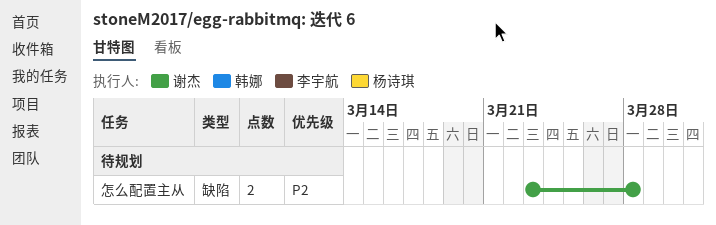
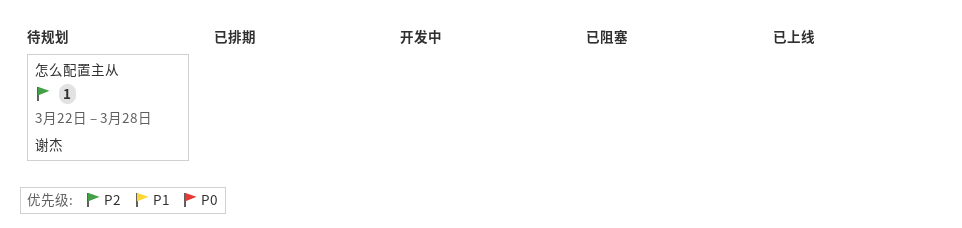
怎么配置主从, estimate: 2 -> 1
怎么配置主从, start: Mar 23 -> Mar 22

